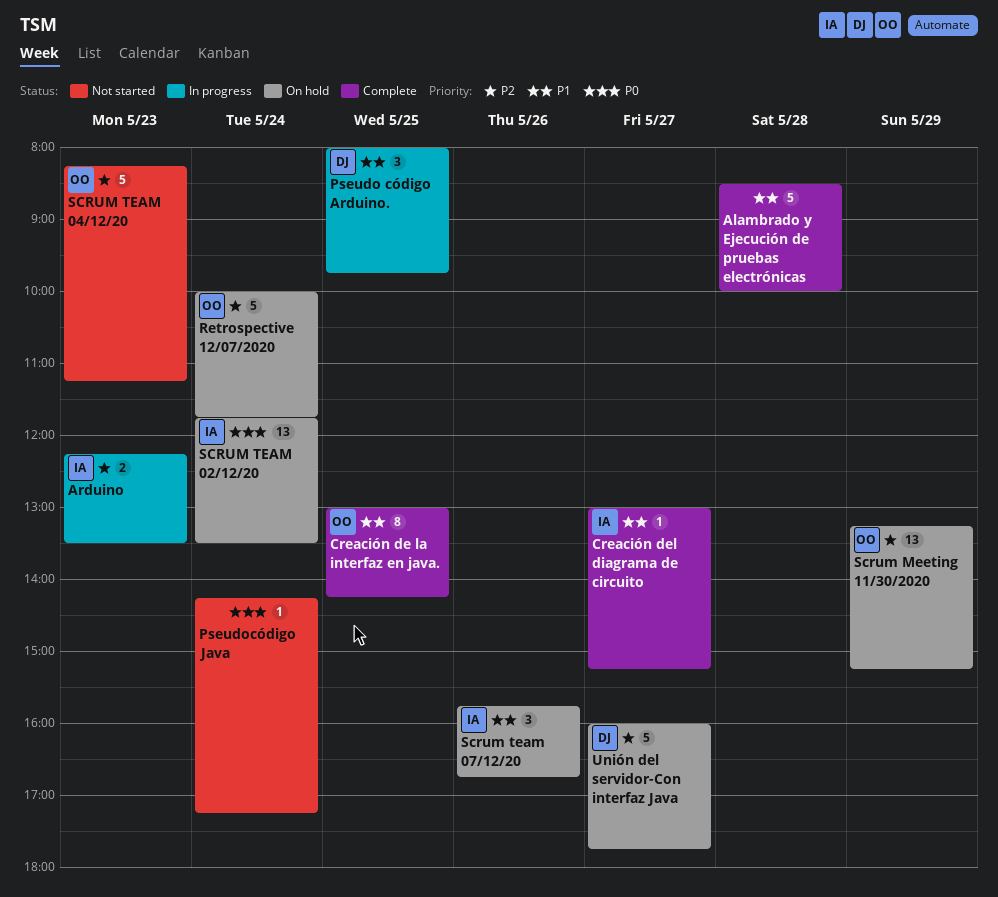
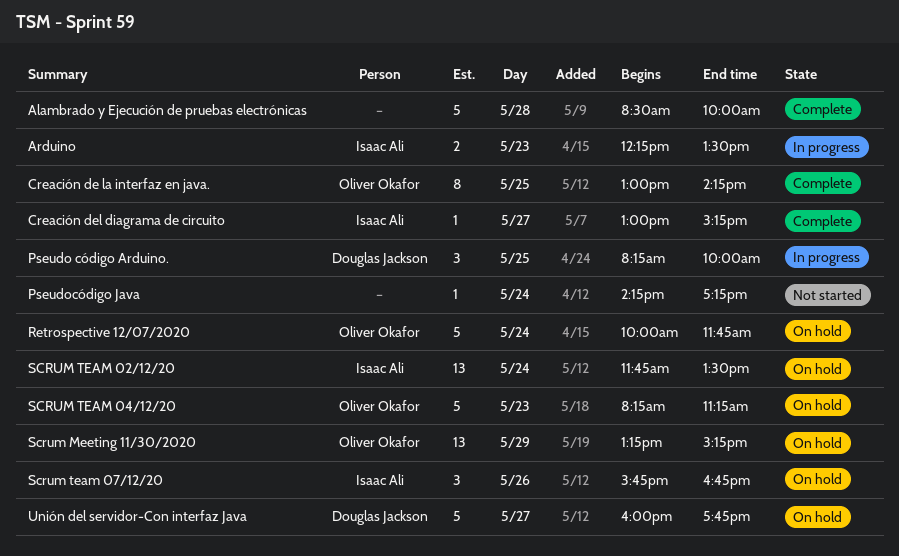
Pseudo código Arduino., begins: 08:00 -> 08:15
Pseudo código Arduino., ends: 09:45 -> 10:00
SCRUM TEAM 04/12/20, status: Not started -> On hold

